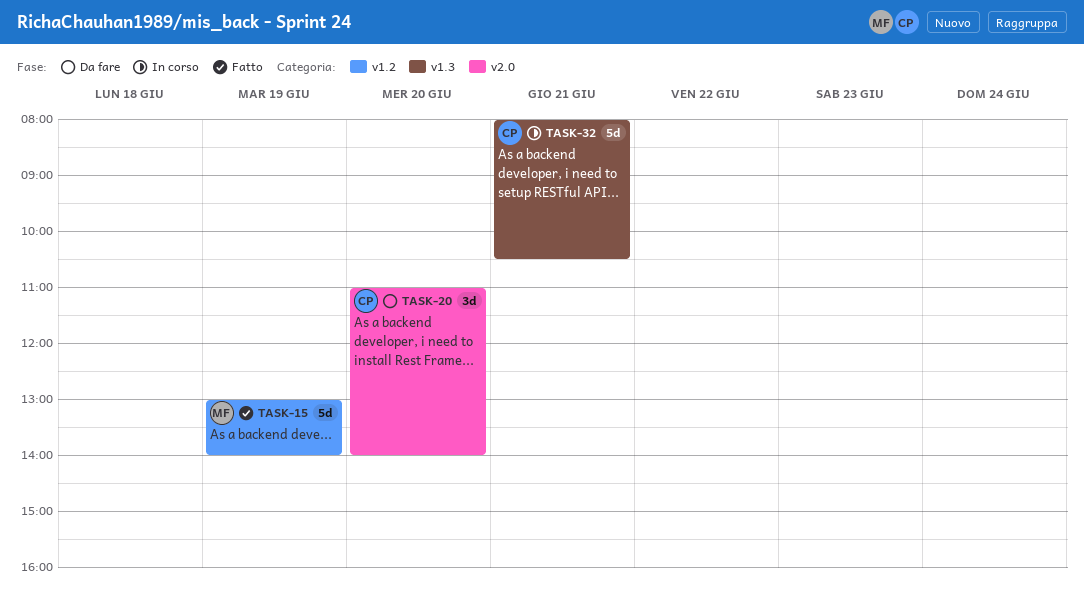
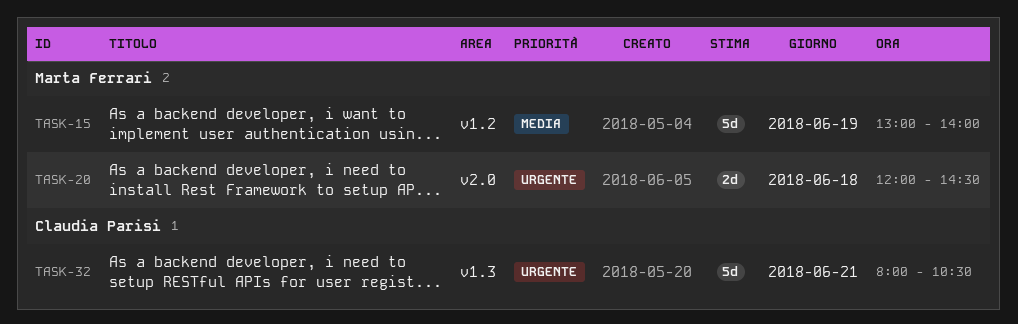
TASK-20, owner: Claudia Parisi -> Marta Ferrari
TASK-20, estimate: 3d -> 2d
TASK-20, day: Jun 20 -> Jun 18
TASK-20, begins: 11:00 -> 12:00
TASK-20, ends: 14:00 -> 14:30

